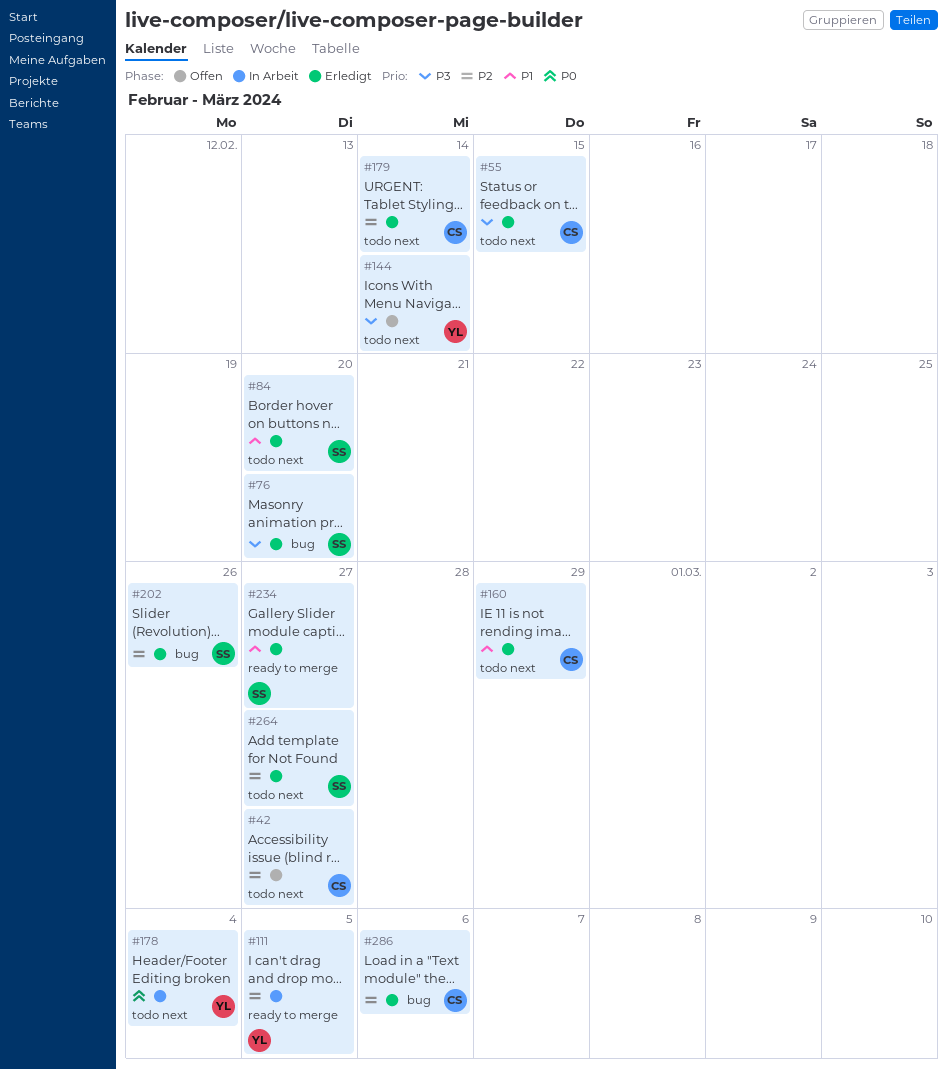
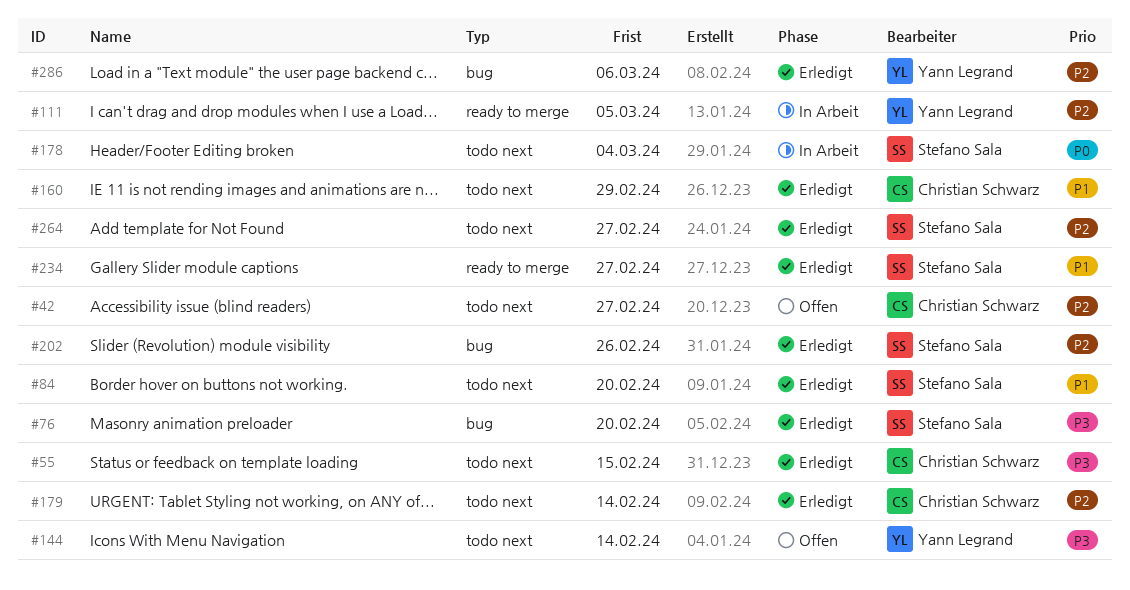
#178, owner: Yann Legrand -> Stefano Sala
#286, owner: Christian Schwarz -> Yann Legrand

